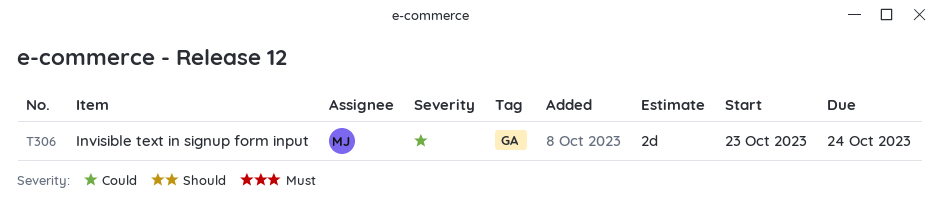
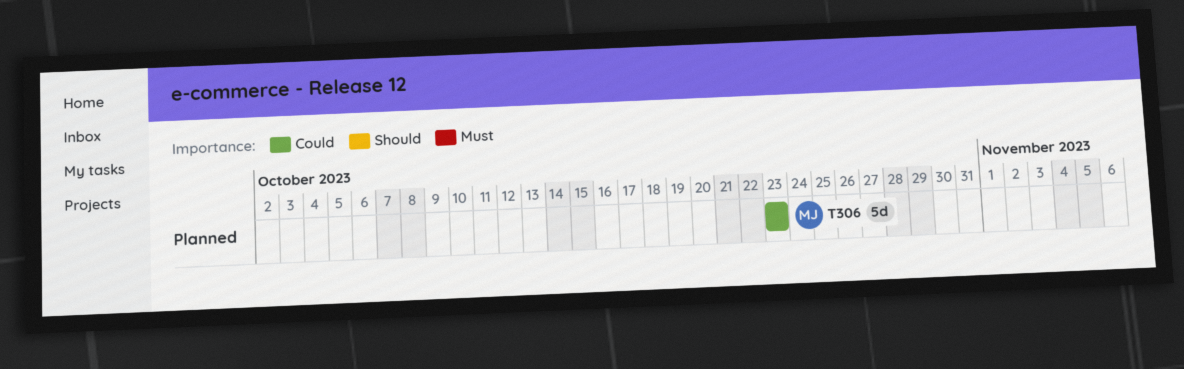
T306, estimate: 2d -> 5d
T306, due: Oct 24 -> Oct 23

